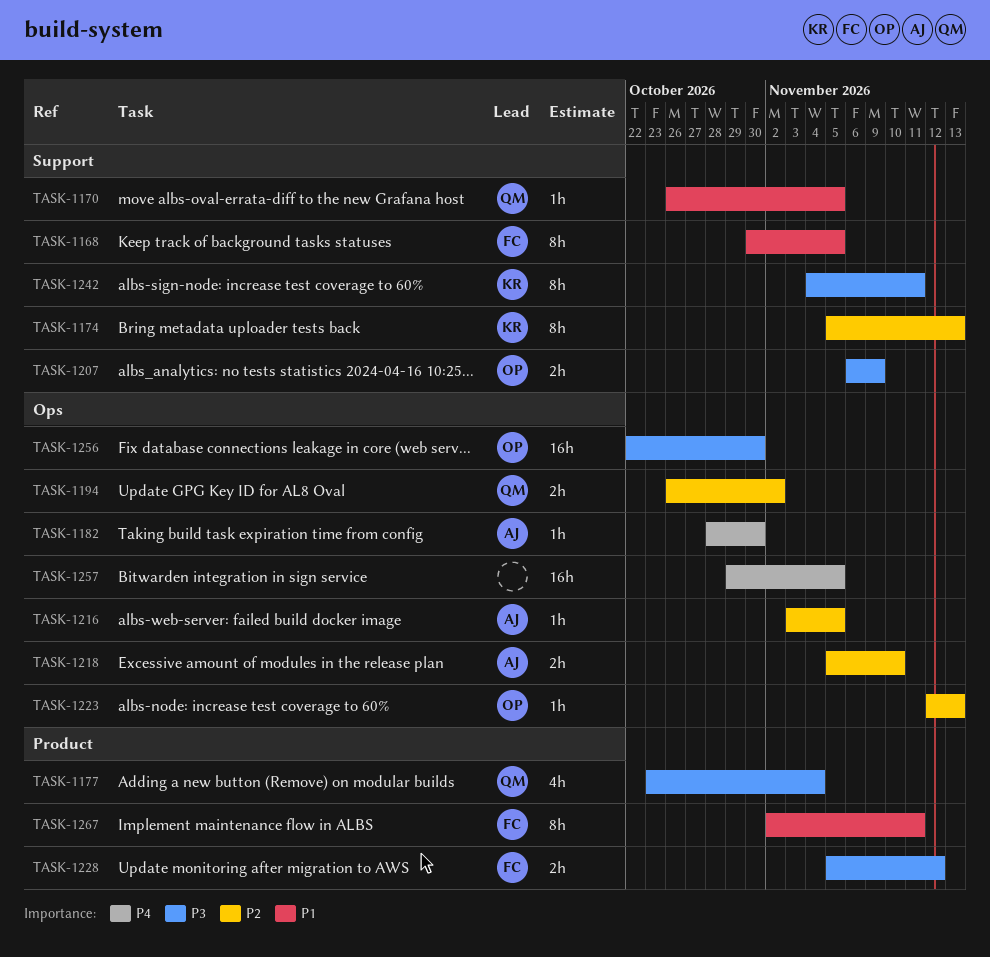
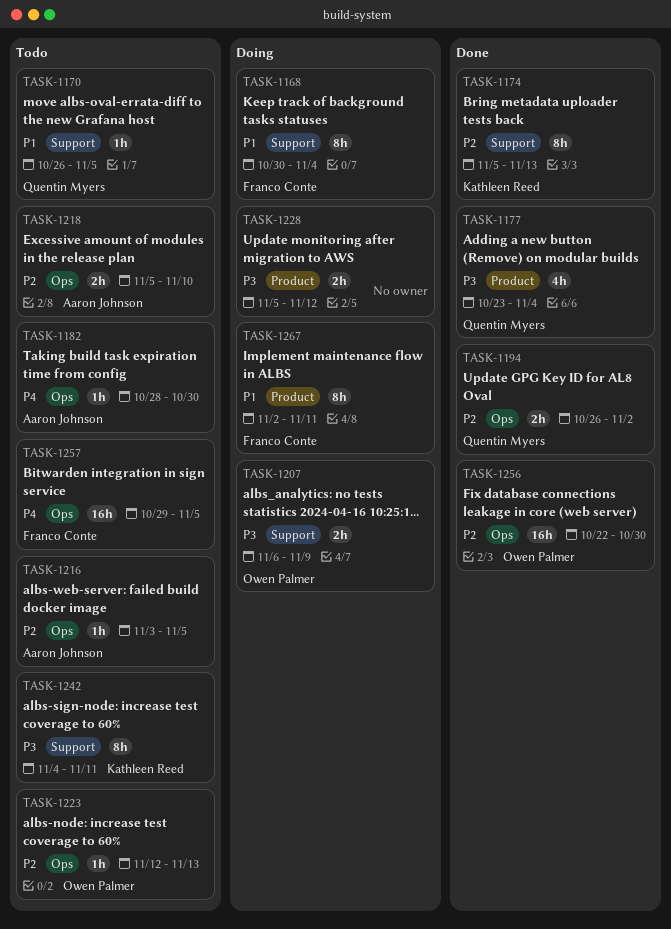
TASK-1168, due: Nov 5 -> Nov 4
TASK-1228, owner: Franco Conte -> none
TASK-1256, priority: P3 -> P2
TASK-1257, owner: none -> Franco Conte

